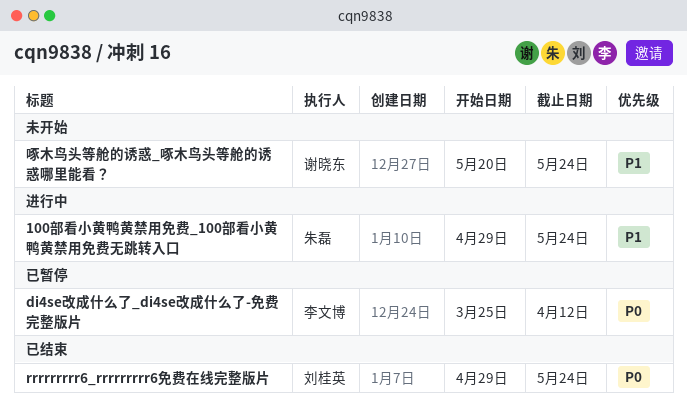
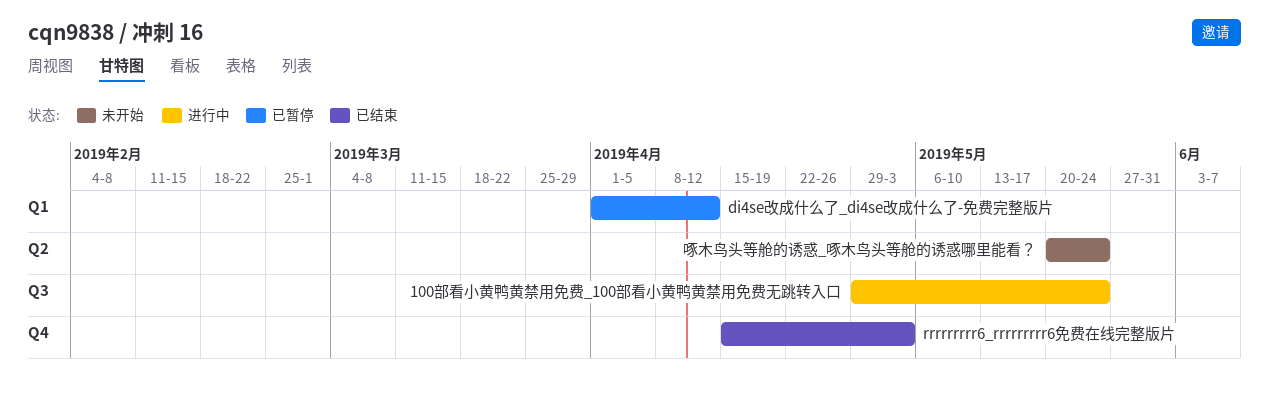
di4se改成什么了_di4se改成什么了-免费完整版片, start: Mar 25 -> Apr 1
rrrrrrrrr6_rrrrrrrrr6免费在线完整版片, start: Apr 29 -> Apr 15
rrrrrrrrr6_rrrrrrrrr6免费在线完整版片, due: May 24 -> May 3

